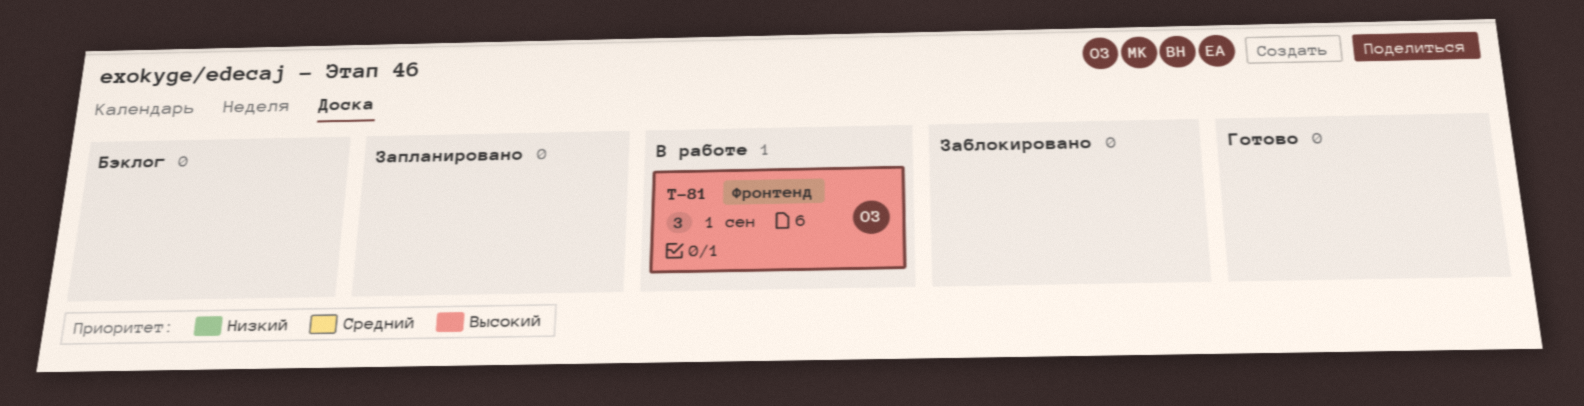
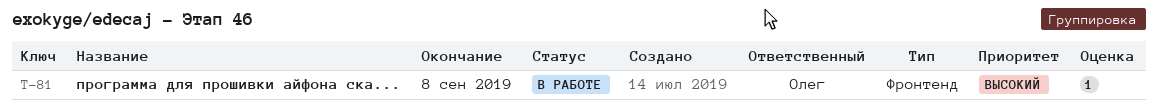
T-81, estimate: 3 -> 1
T-81, due: Sep 1 -> Sep 8

